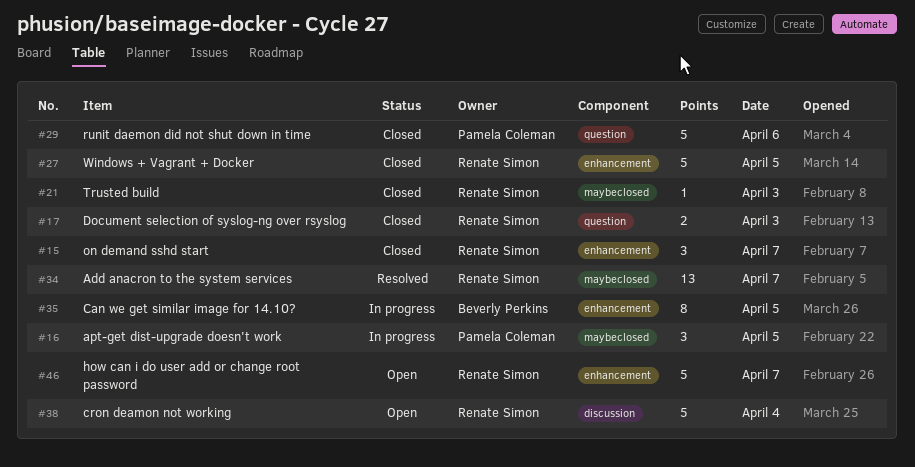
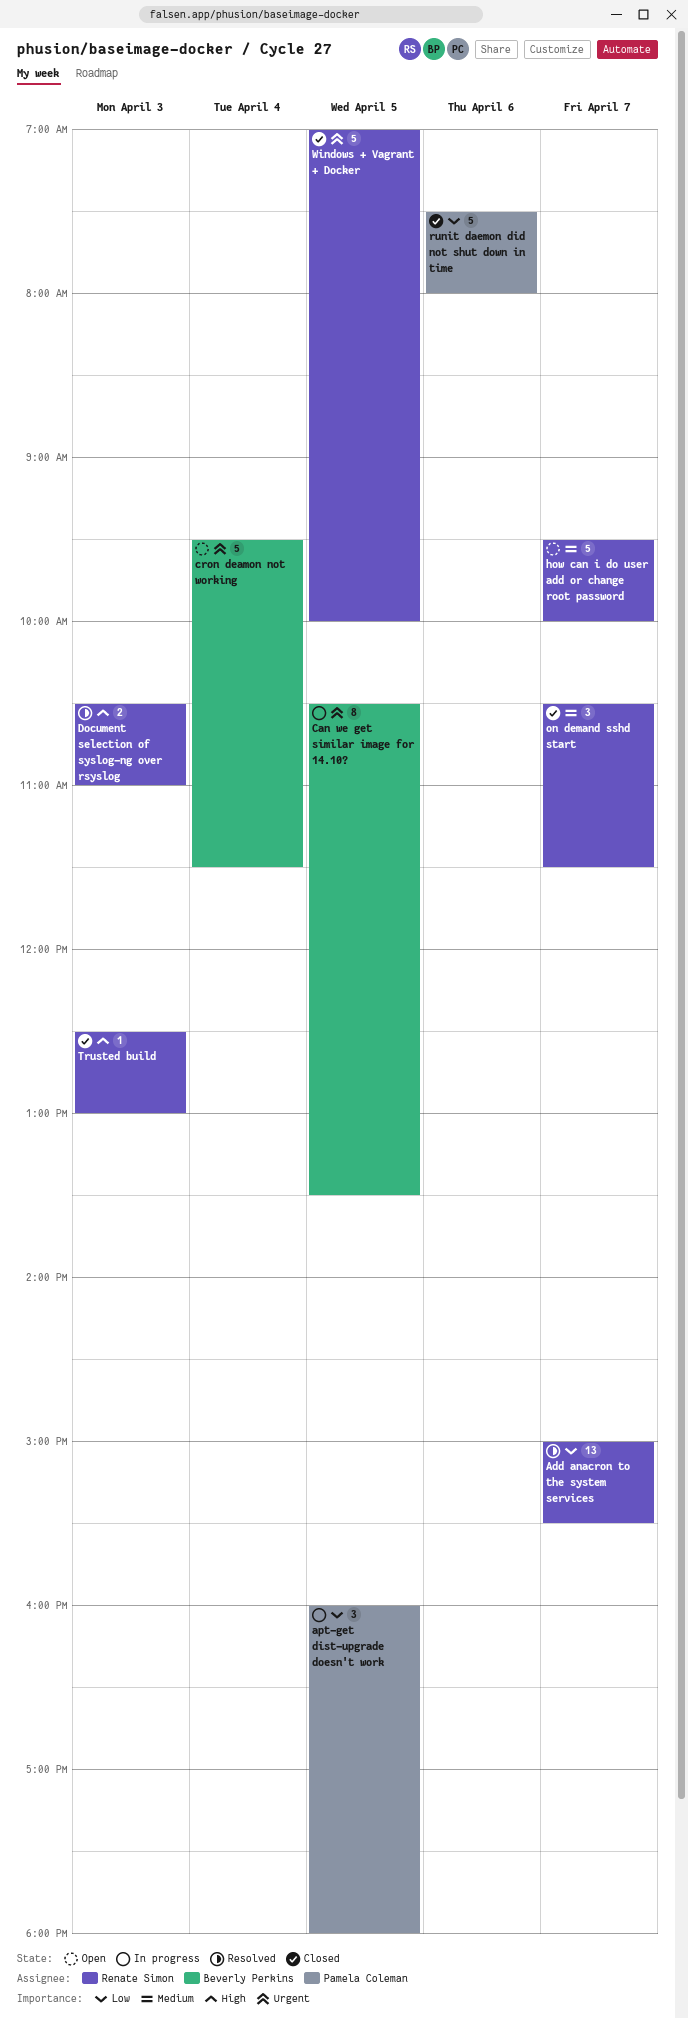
cron deamon not working, owner: Renate Simon -> Beverly Perkins
Document selection of syslog-ng over rsyslog, status: Closed -> Resolved

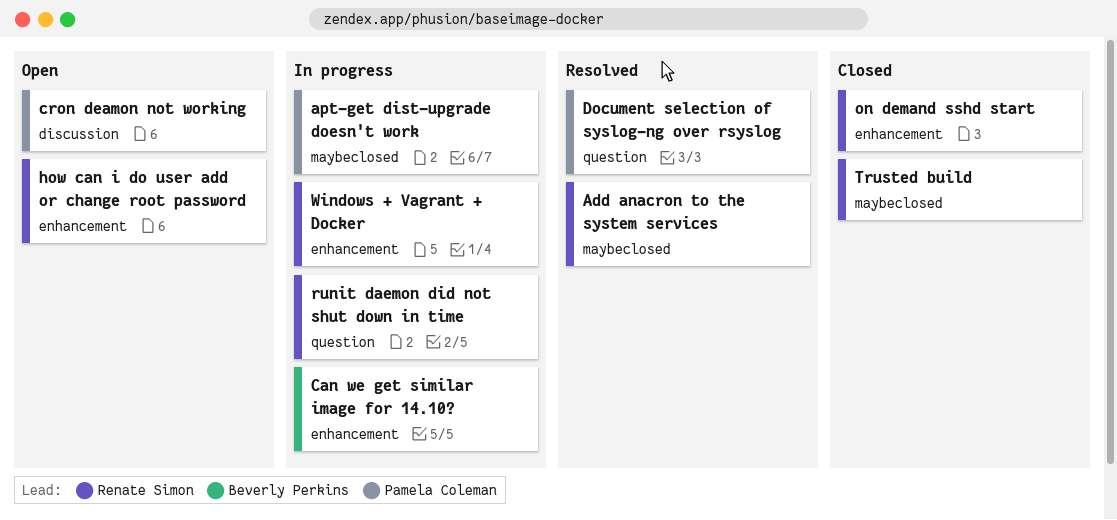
cron deamon not working, owner: Beverly Perkins -> Pamela Coleman
Document selection of syslog-ng over rsyslog, owner: Renate Simon -> Pamela Coleman
runit daemon did not shut down in time, status: Closed -> In progress
runit daemon did not shut down in time, owner: Pamela Coleman -> Renate Simon
Windows + Vagrant + Docker, status: Closed -> In progress

